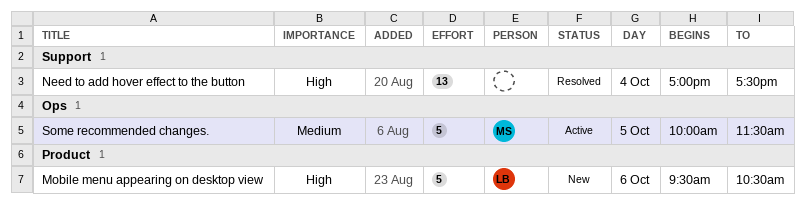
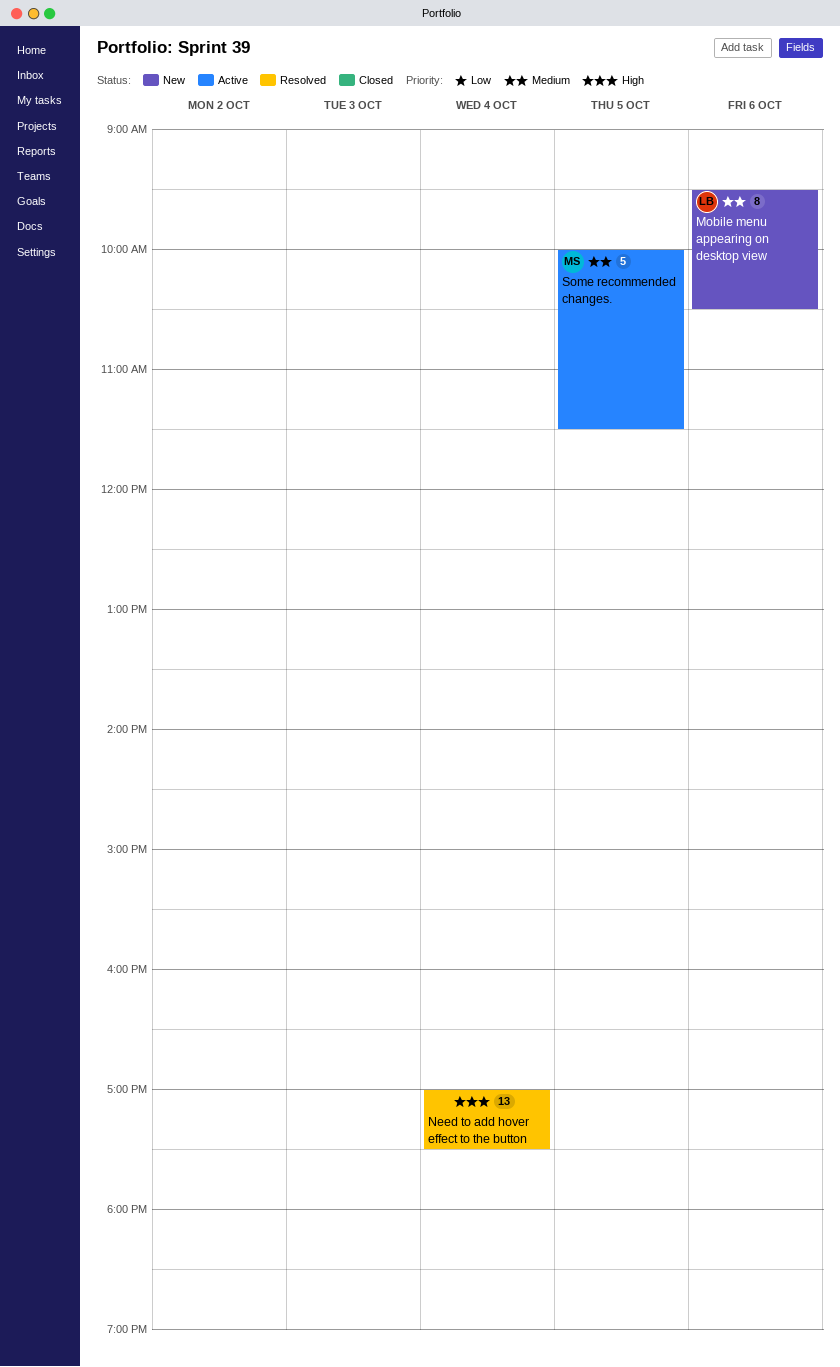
Mobile menu appearing on desktop view, priority: High -> Medium
Mobile menu appearing on desktop view, estimate: 5 -> 8

